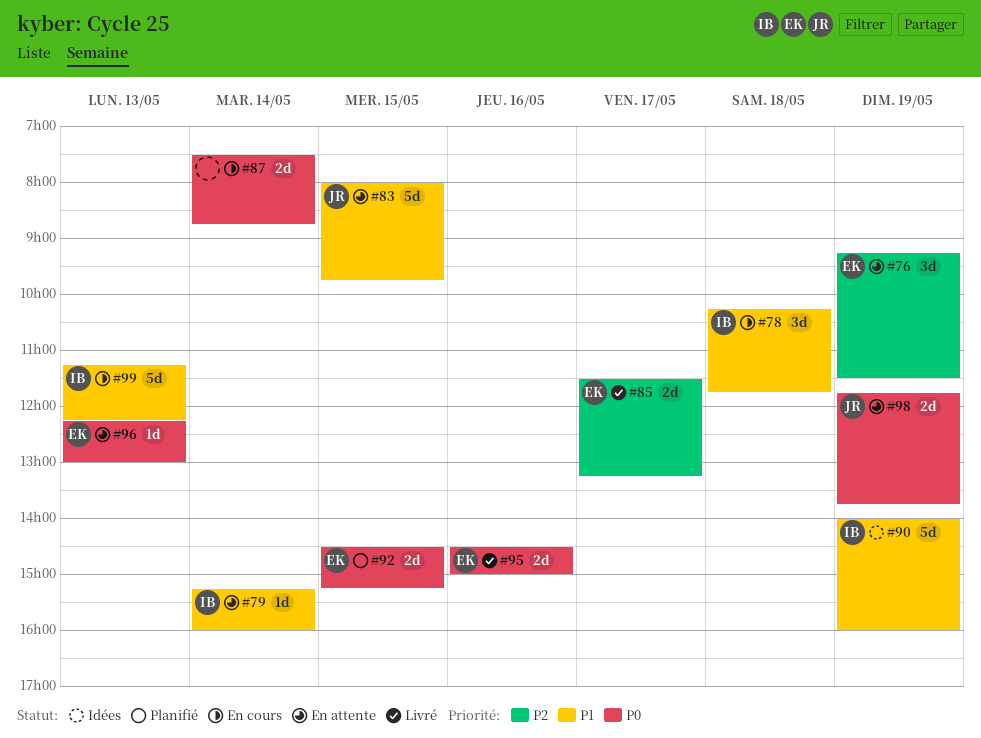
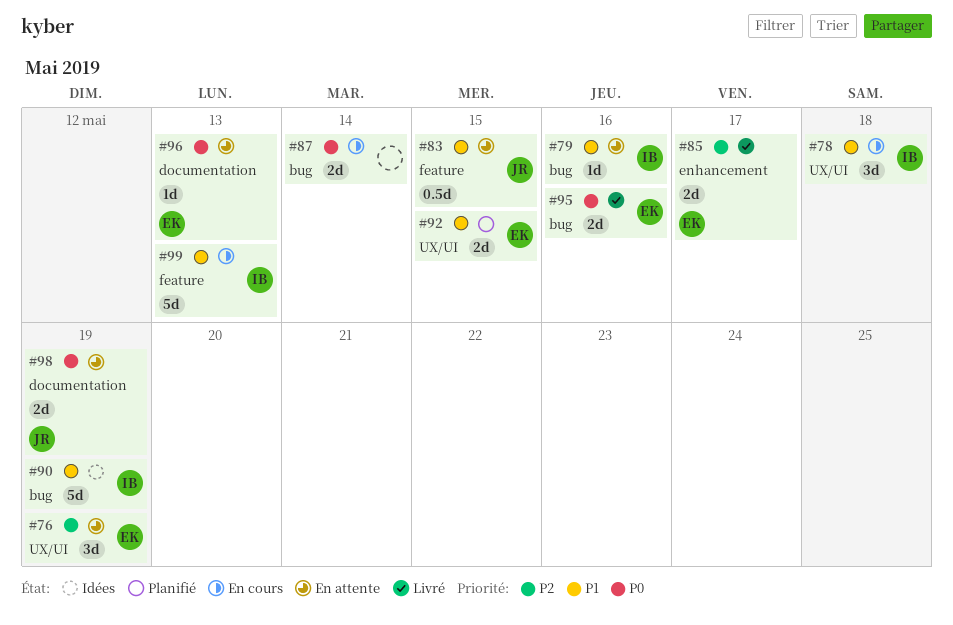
#79, day: May 14 -> May 16
#83, estimate: 5d -> 0.5d
#92, priority: P0 -> P1

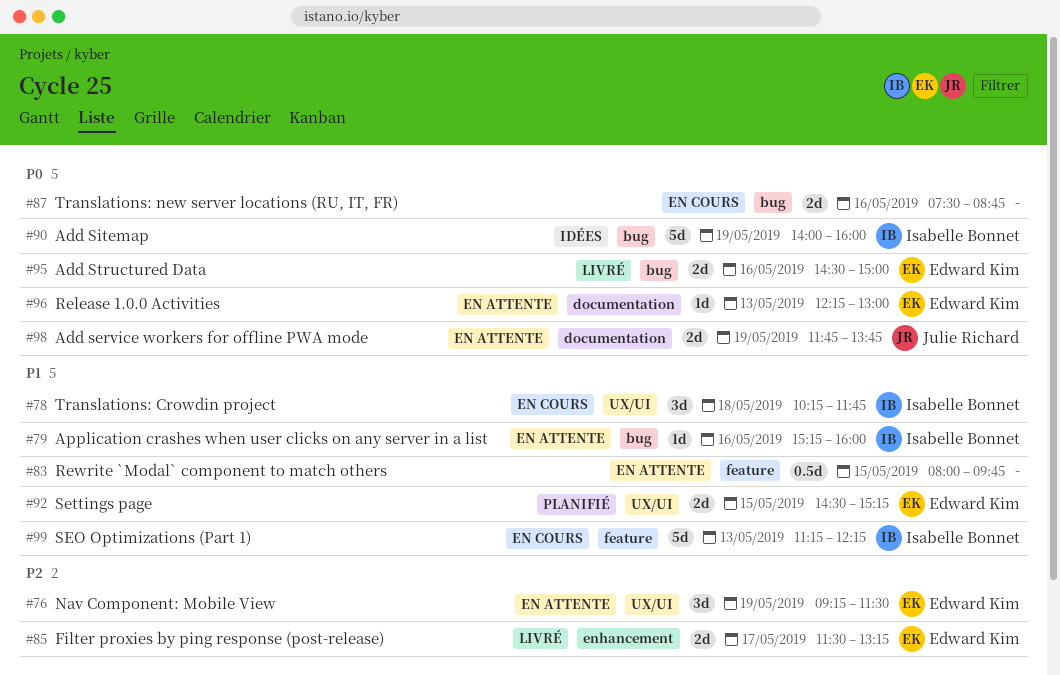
#83, owner: Julie Richard -> none
#87, day: May 14 -> May 16
#90, priority: P1 -> P0

